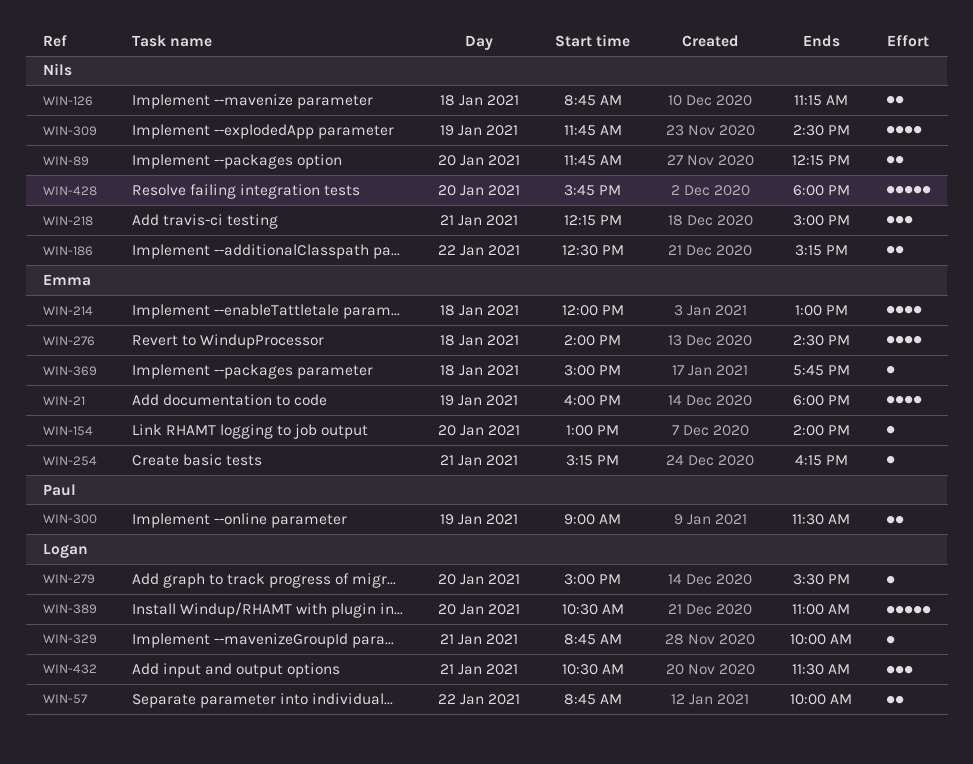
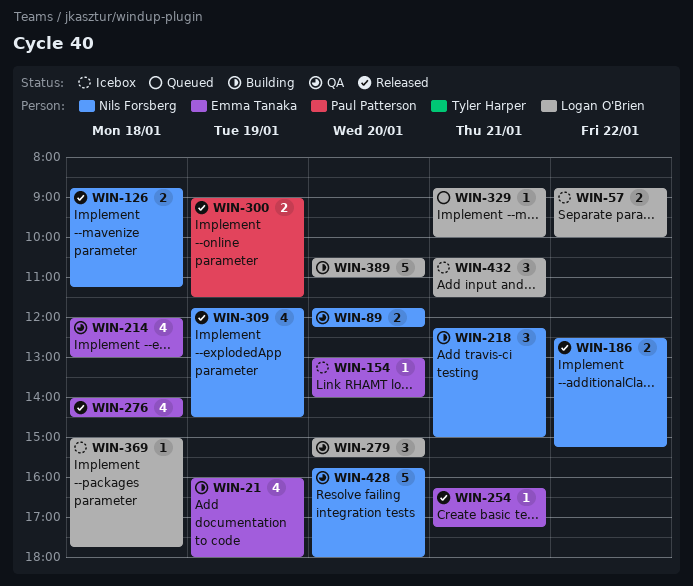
WIN-254, begins: 15:15 -> 16:15
WIN-254, ends: 16:15 -> 17:15
WIN-279, estimate: 1 -> 3
WIN-369, owner: Emma Tanaka -> Logan O'Brien

